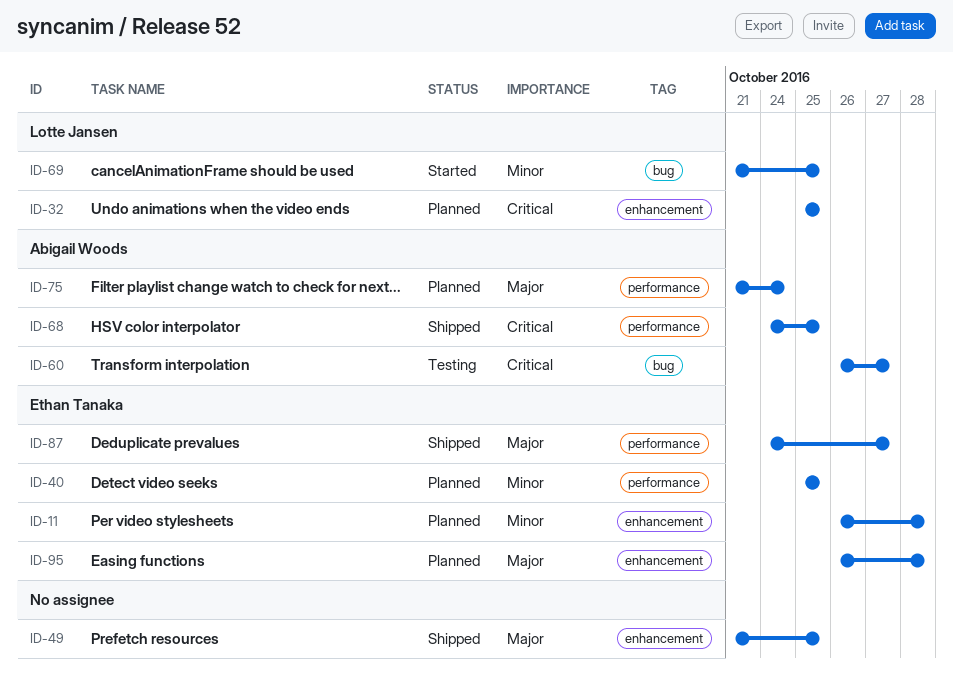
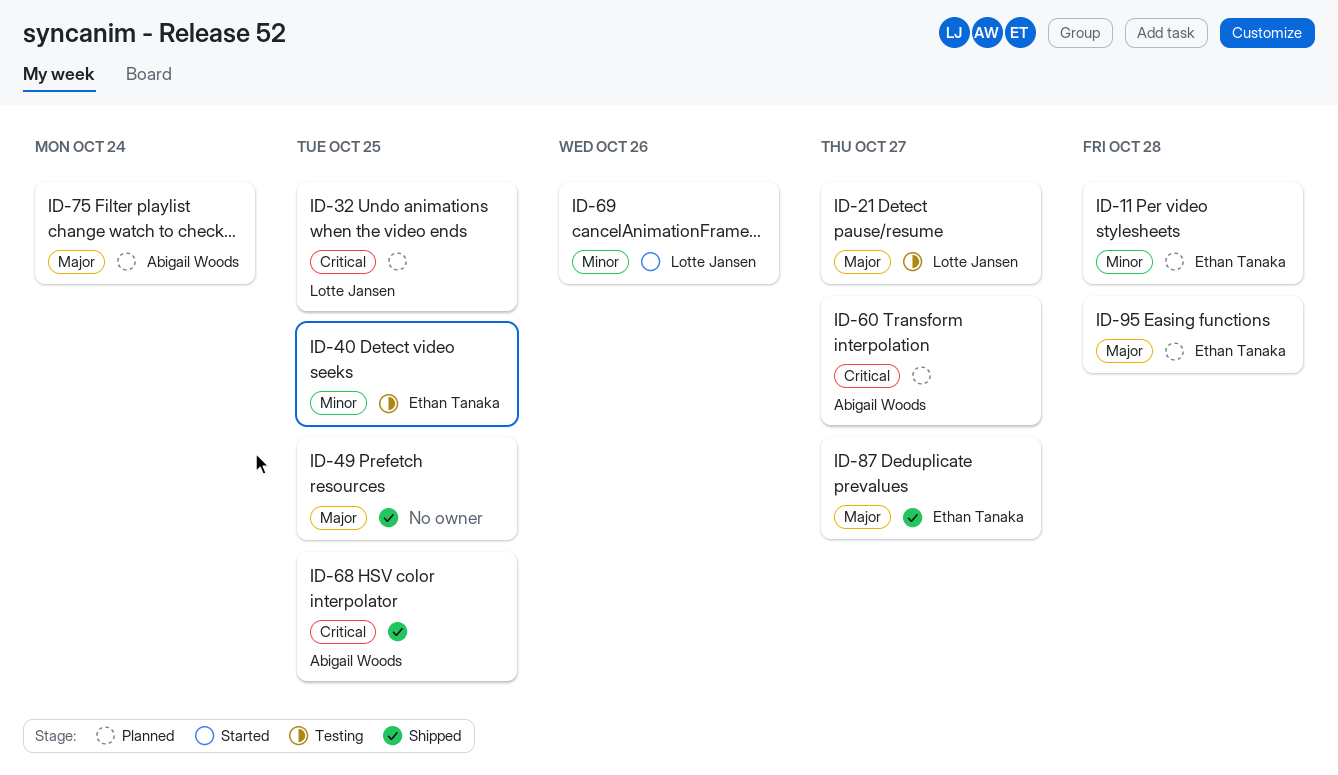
ID-21: none -> present
ID-40, status: Planned -> Testing
ID-60, status: Testing -> Planned
ID-69, due: Oct 25 -> Oct 26

